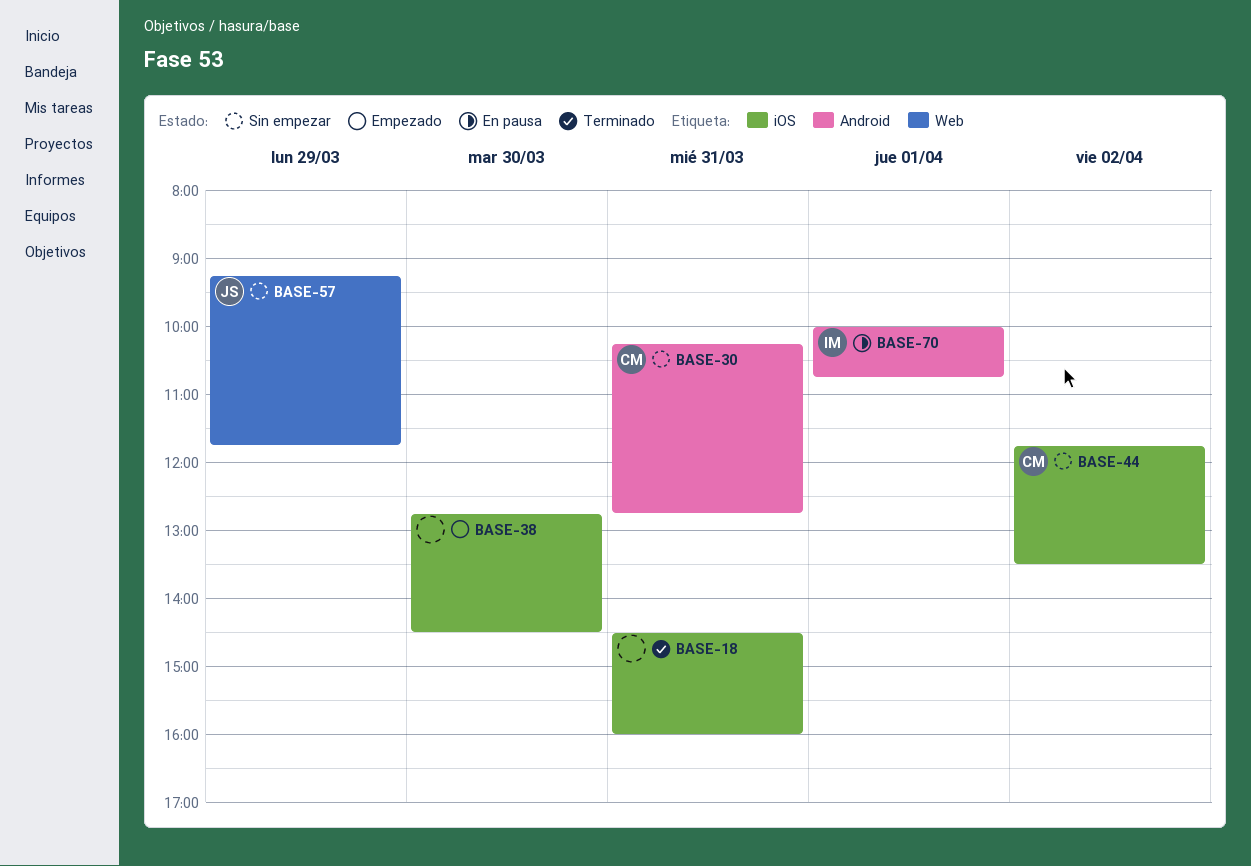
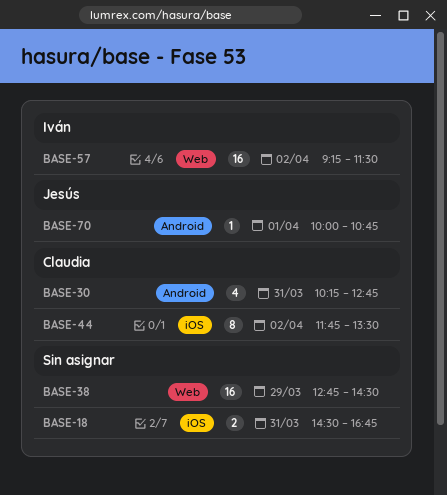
BASE-18, ends: 16:00 -> 16:45
BASE-38, label: iOS -> Web
BASE-38, day: Mar 30 -> Mar 29
BASE-57, owner: Jesús -> Iván
BASE-57, day: Mar 29 -> Apr 2
BASE-57, ends: 11:45 -> 11:30
BASE-70, owner: Iván -> Jesús

